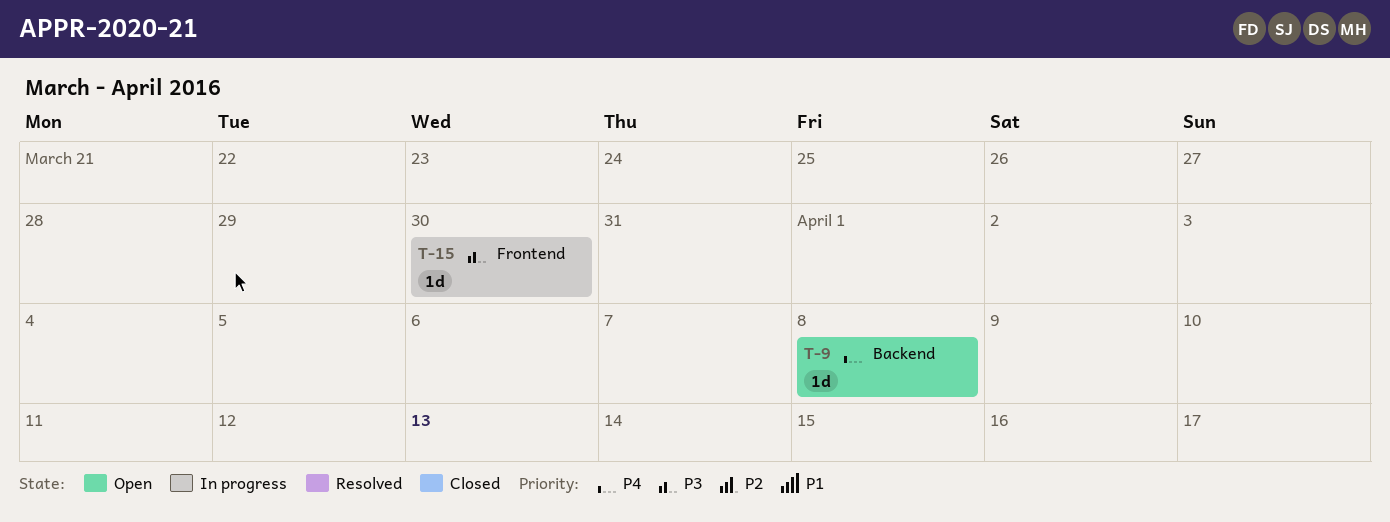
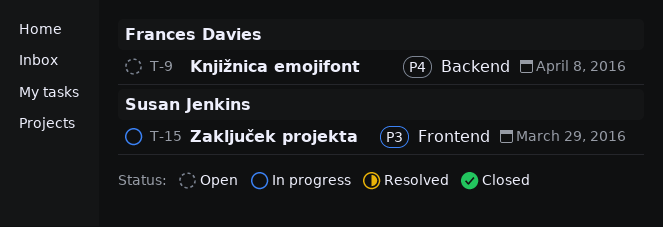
T-15, due: Mar 30 -> Mar 29

